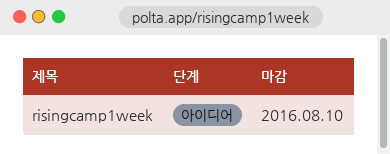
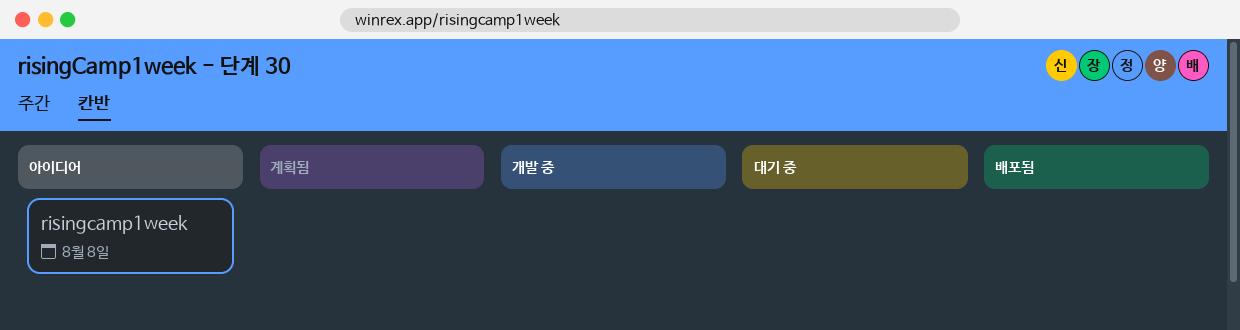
risingcamp1week, due: Aug 10 -> Aug 8

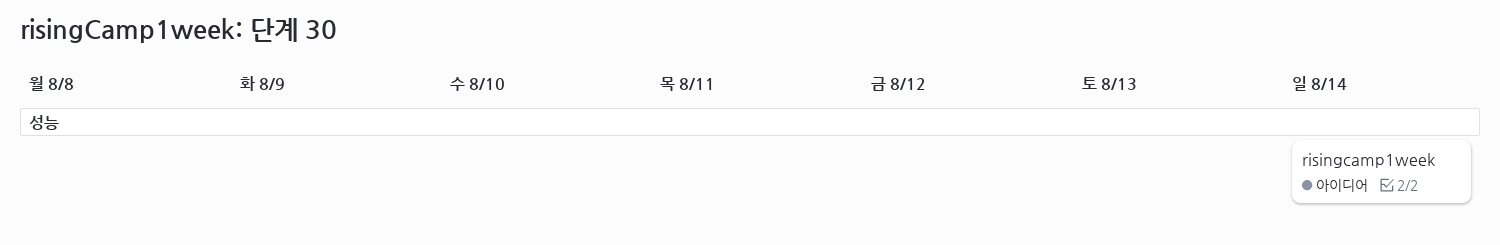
risingcamp1week, due: Aug 8 -> Aug 14

